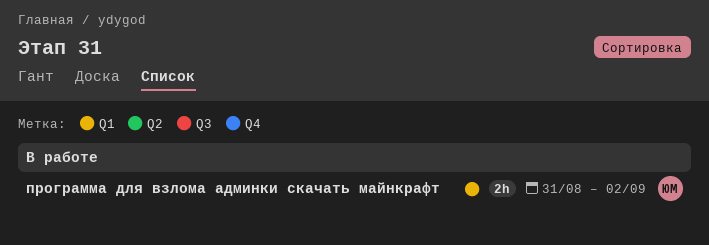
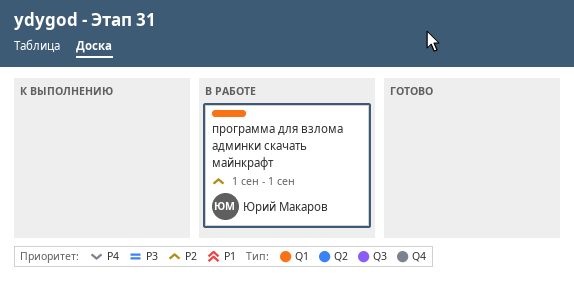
программа для взлома админки скачать майнкрафт, start: Aug 31 -> Sep 1
программа для взлома админки скачать майнкрафт, due: Sep 2 -> Sep 1

